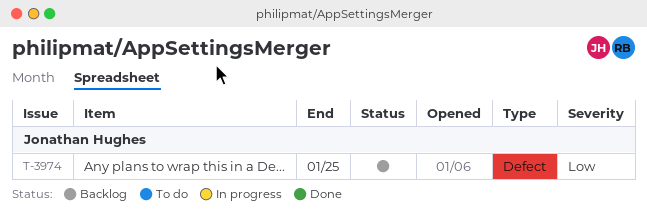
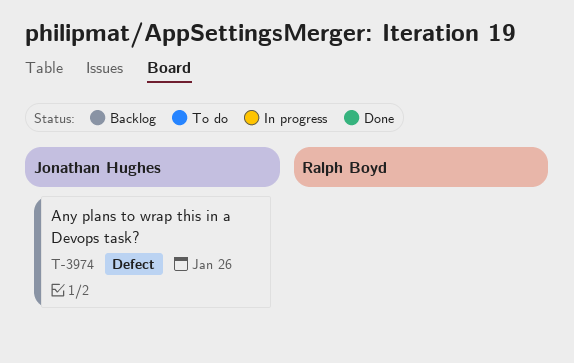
T-3974, due: Jan 25 -> Jan 26

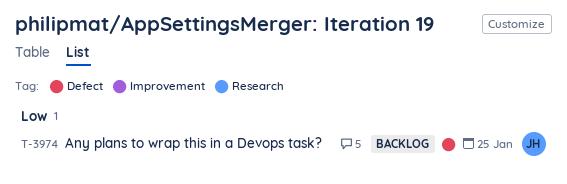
T-3974, due: Jan 26 -> Jan 25

